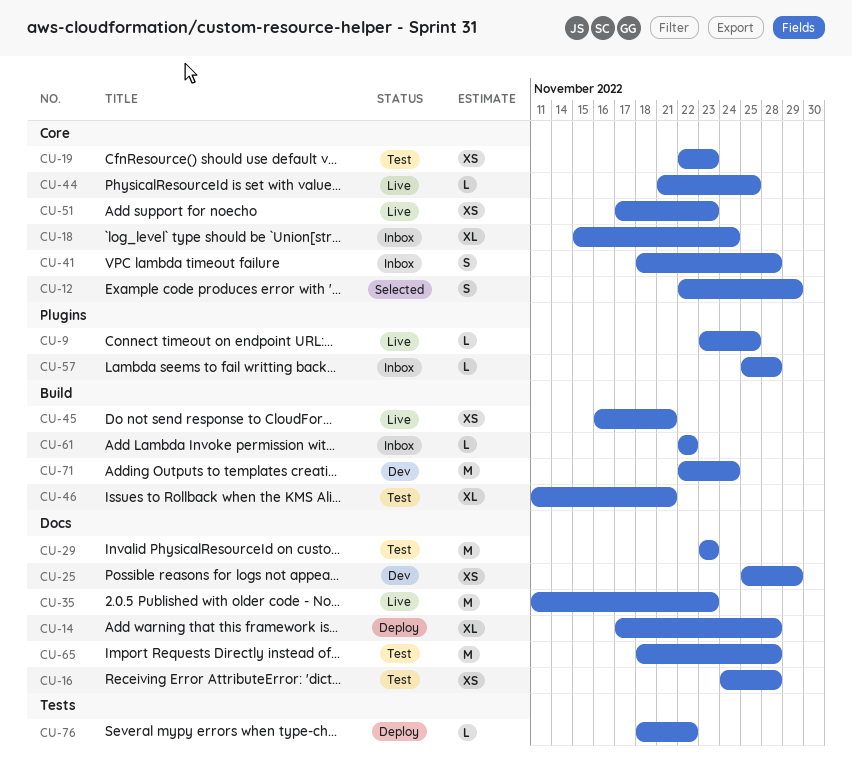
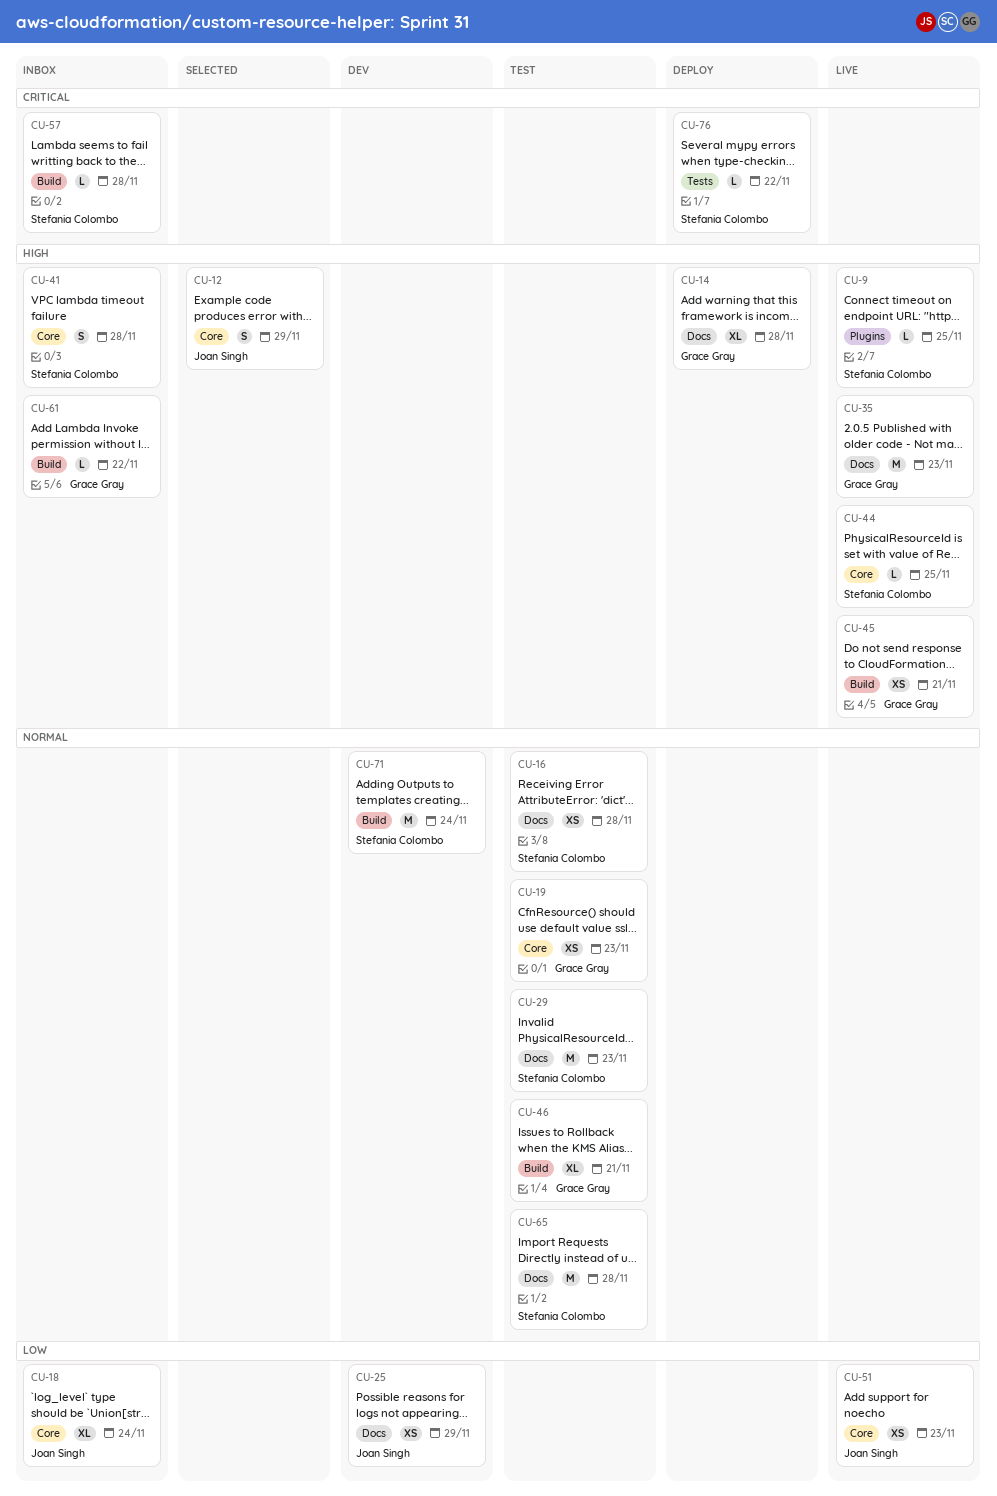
CU-57, label: Plugins -> Build

